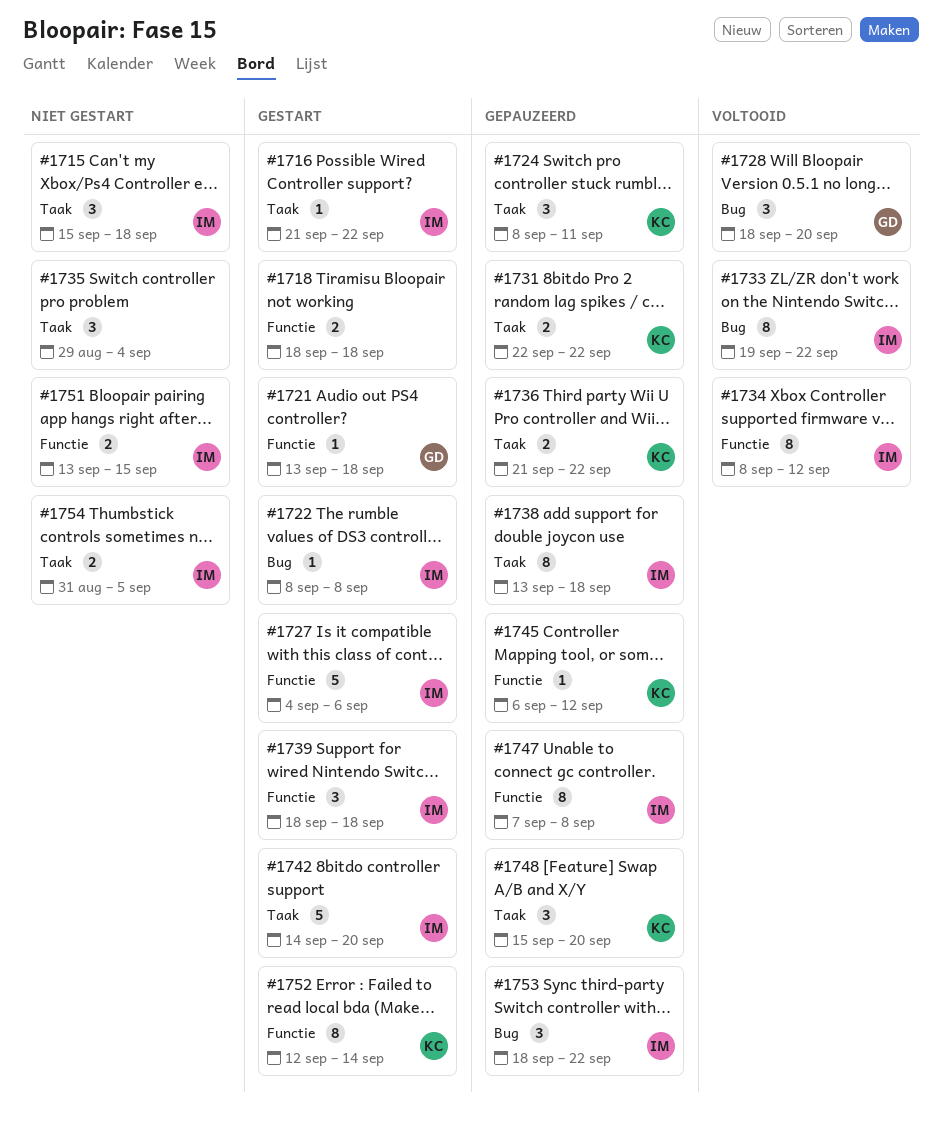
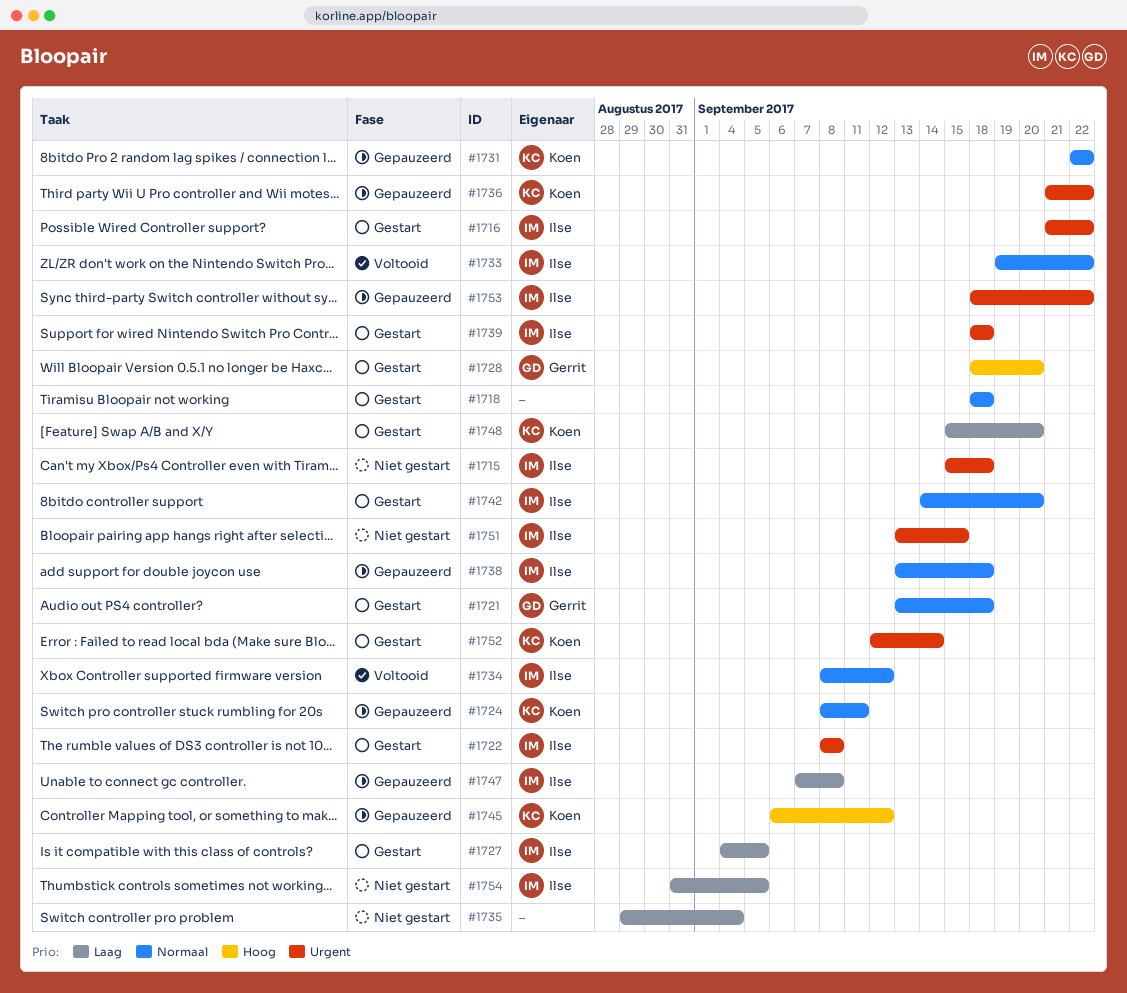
#1727, due: Sep 6 -> Sep 5
#1728, status: Voltooid -> Gestart
#1748, status: Gepauzeerd -> Gestart

